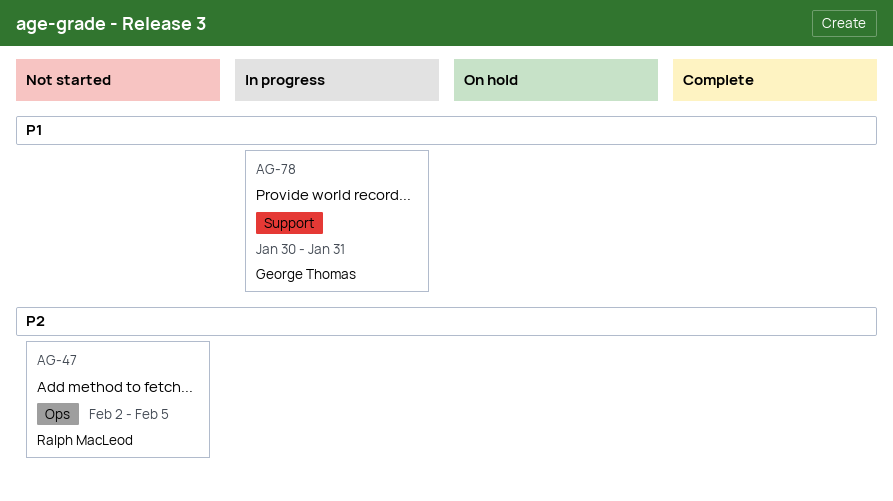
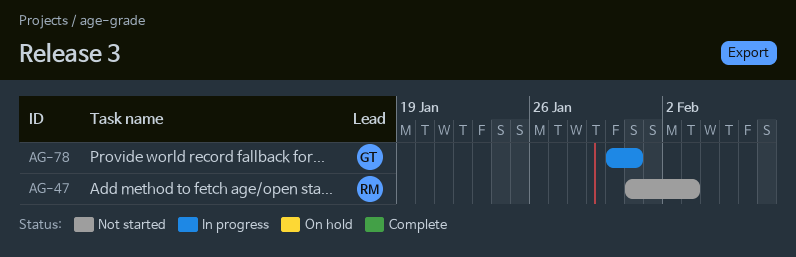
AG-47, start: Feb 2 -> Jan 31
AG-47, due: Feb 5 -> Feb 3

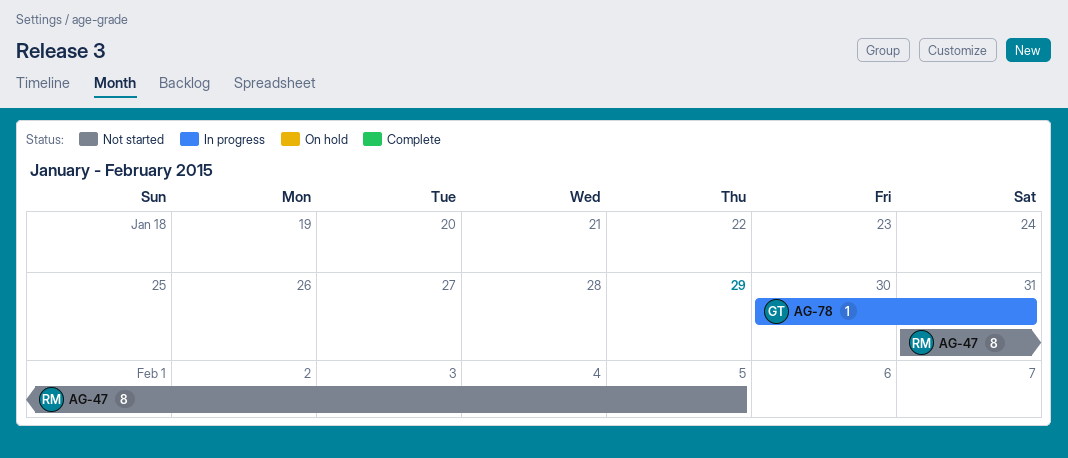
AG-47, due: Feb 3 -> Feb 5

